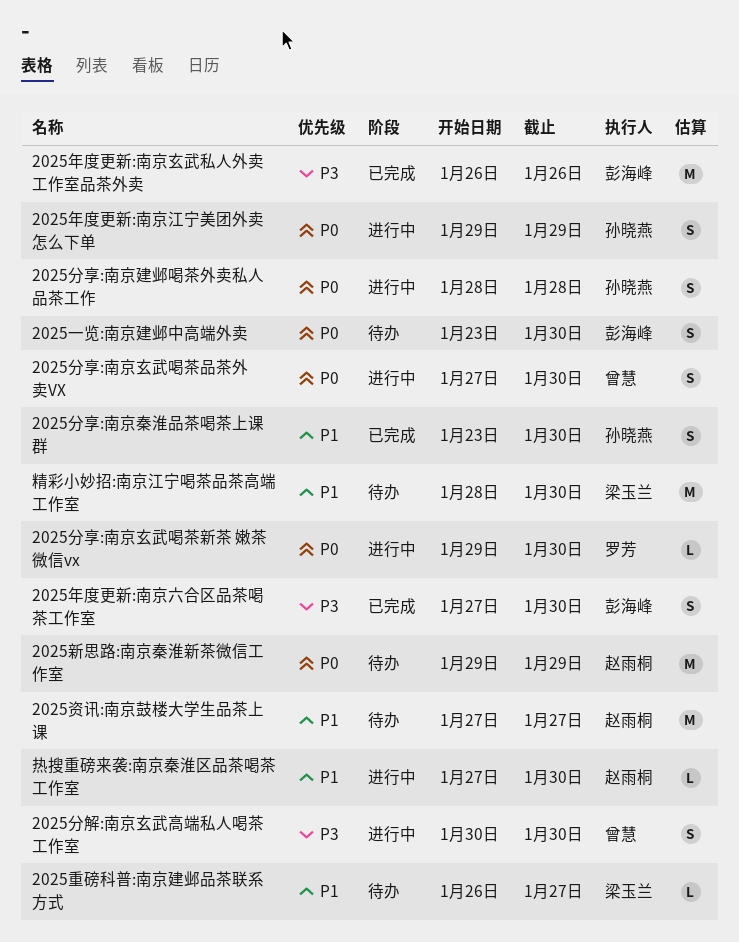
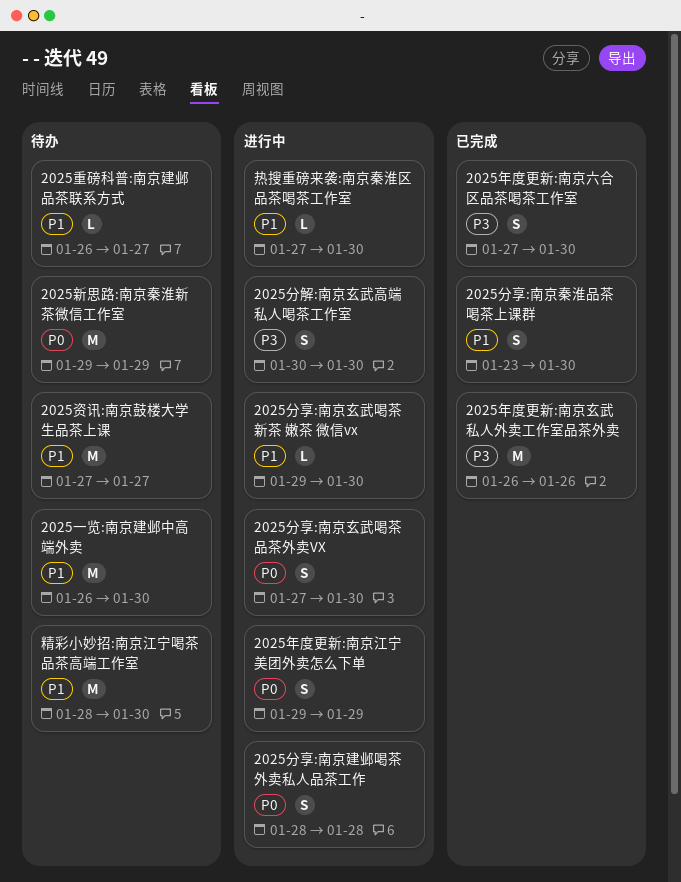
2025一览:南京建邺中高端外卖, priority: P0 -> P1
2025一览:南京建邺中高端外卖, estimate: S -> M
2025一览:南京建邺中高端外卖, start: Jan 23 -> Jan 26
2025分享:南京玄武喝茶新茶 嫩茶 微信vx, priority: P0 -> P1

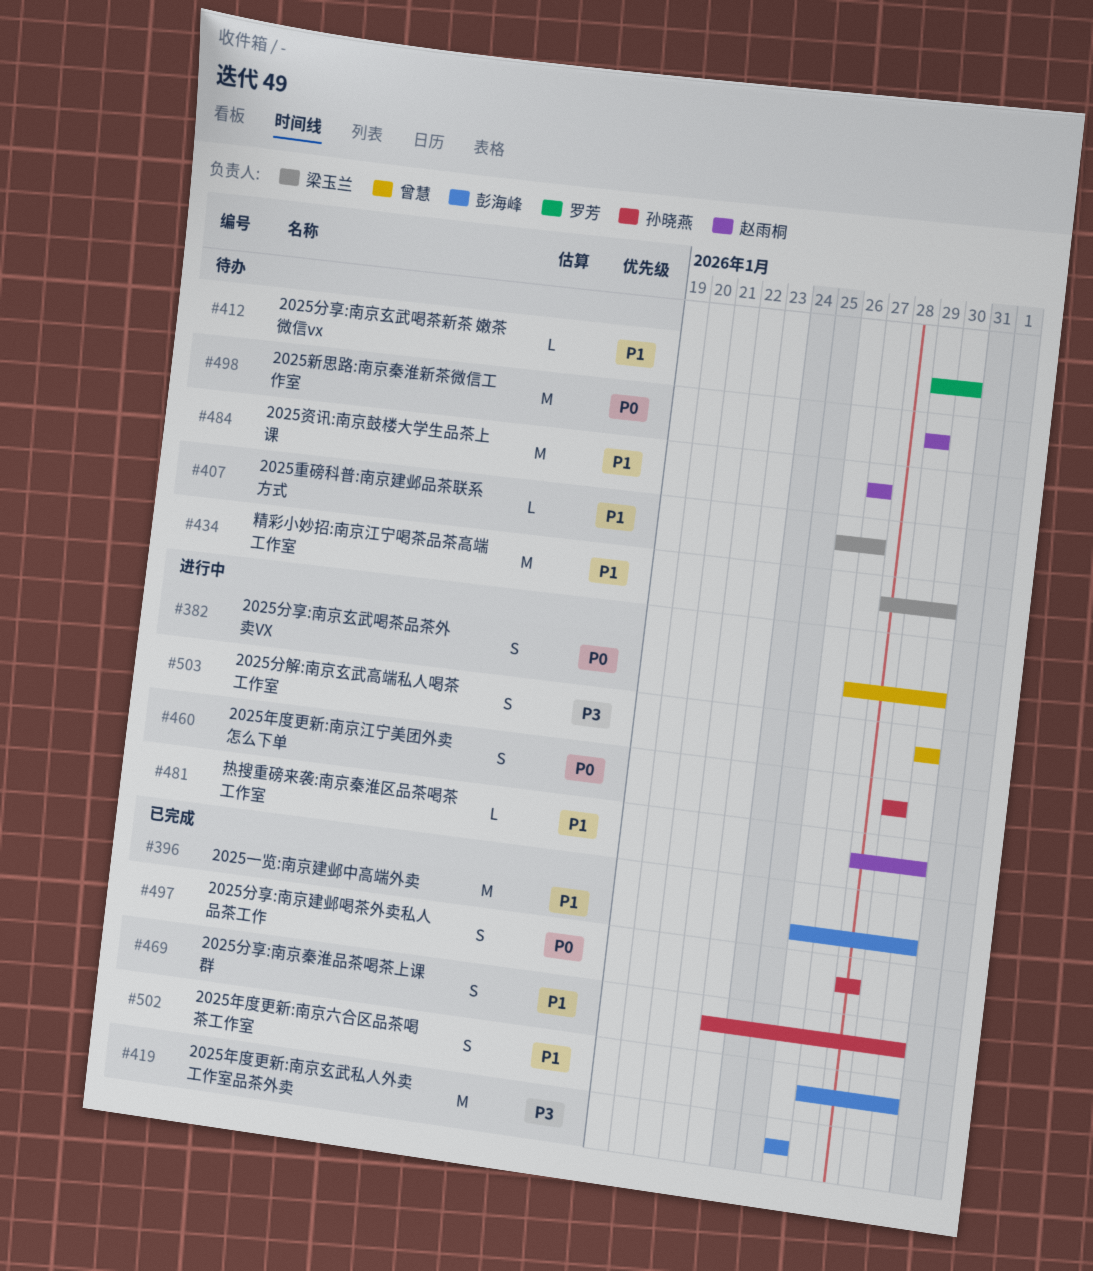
2025一览:南京建邺中高端外卖, status: 待办 -> 已完成
2025分享:南京建邺喝茶外卖私人品茶工作, status: 进行中 -> 已完成
2025分享:南京玄武喝茶新茶 嫩茶 微信vx, status: 进行中 -> 待办
2025年度更新:南京六合区品茶喝茶工作室, priority: P3 -> P1
热搜重磅来袭:南京秦淮区品茶喝茶工作室, start: Jan 27 -> Jan 28

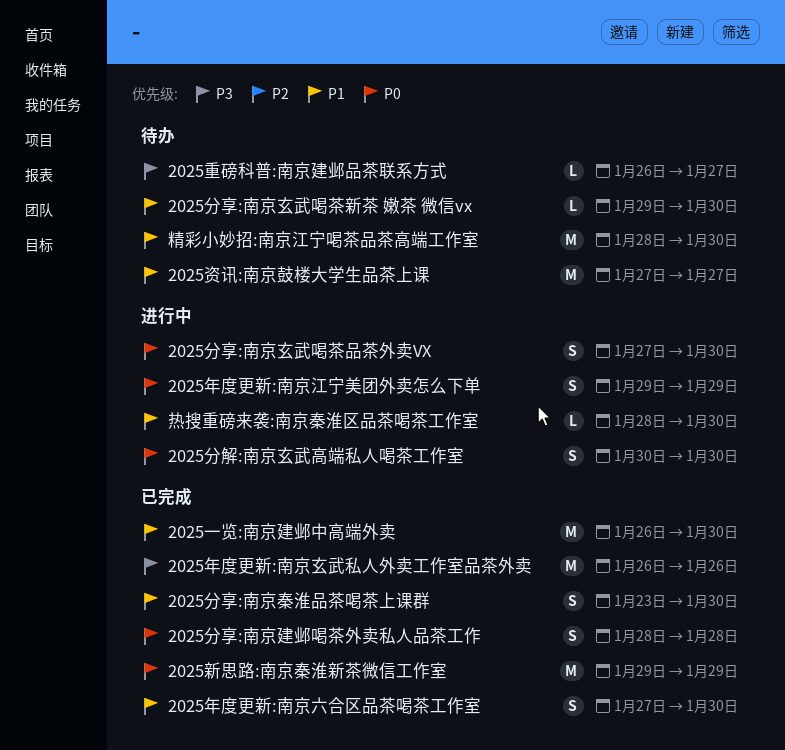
2025分解:南京玄武高端私人喝茶工作室, priority: P3 -> P0
2025新思路:南京秦淮新茶微信工作室, status: 待办 -> 已完成
2025重磅科普:南京建邺品茶联系方式, priority: P1 -> P3

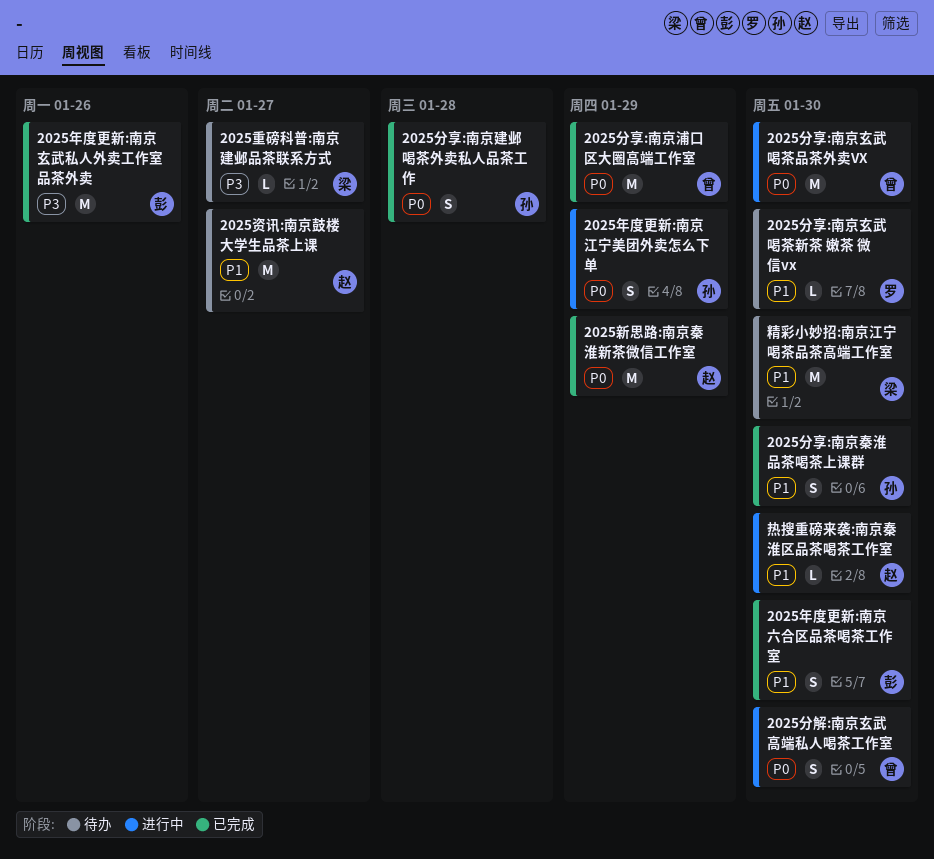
2025一览:南京建邺中高端外卖: present -> none
2025分享:南京浦口区大圈高端工作室: none -> present
2025分享:南京玄武喝茶品茶外卖VX, estimate: S -> M

